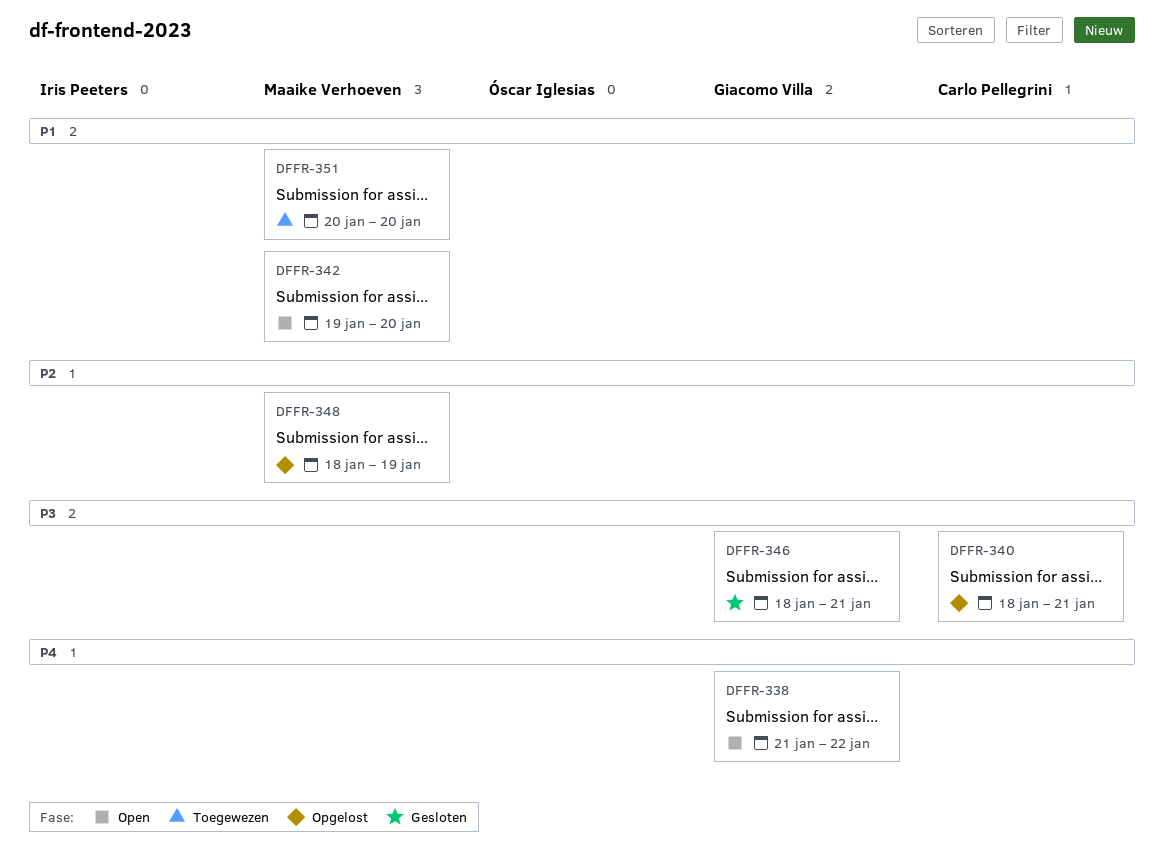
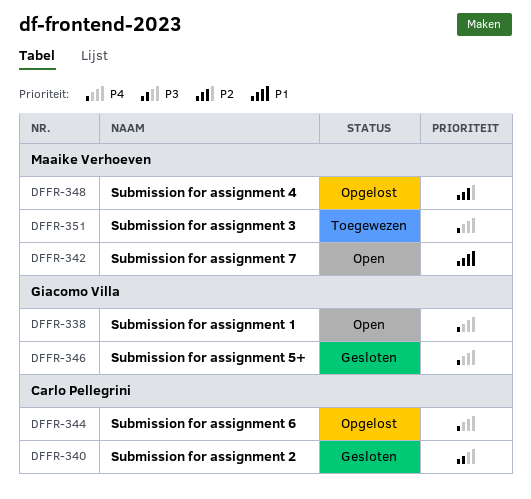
DFFR-340, status: Opgelost -> Gesloten
DFFR-344: none -> present
DFFR-346, priority: P3 -> P4
DFFR-351, priority: P1 -> P4

